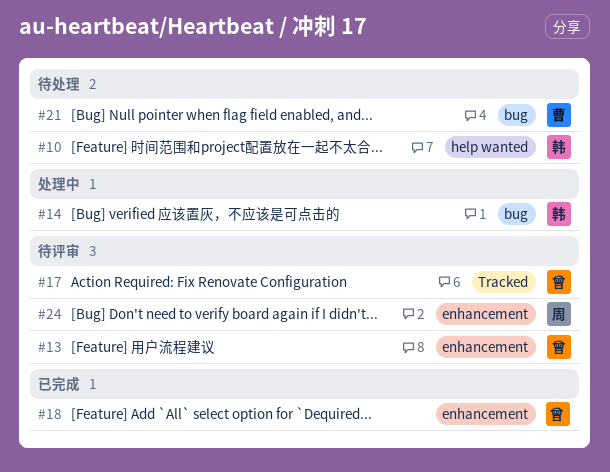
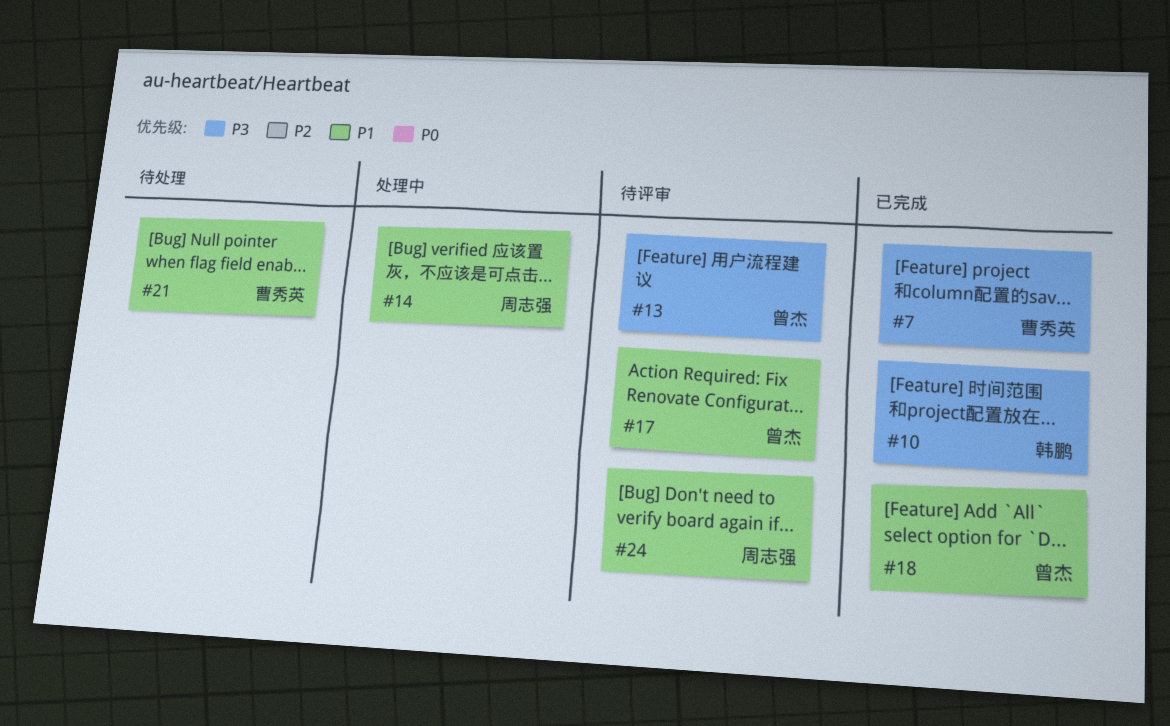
#7: none -> present
#10, status: 待处理 -> 已完成
#14, owner: 韩鹏 -> 周志强

